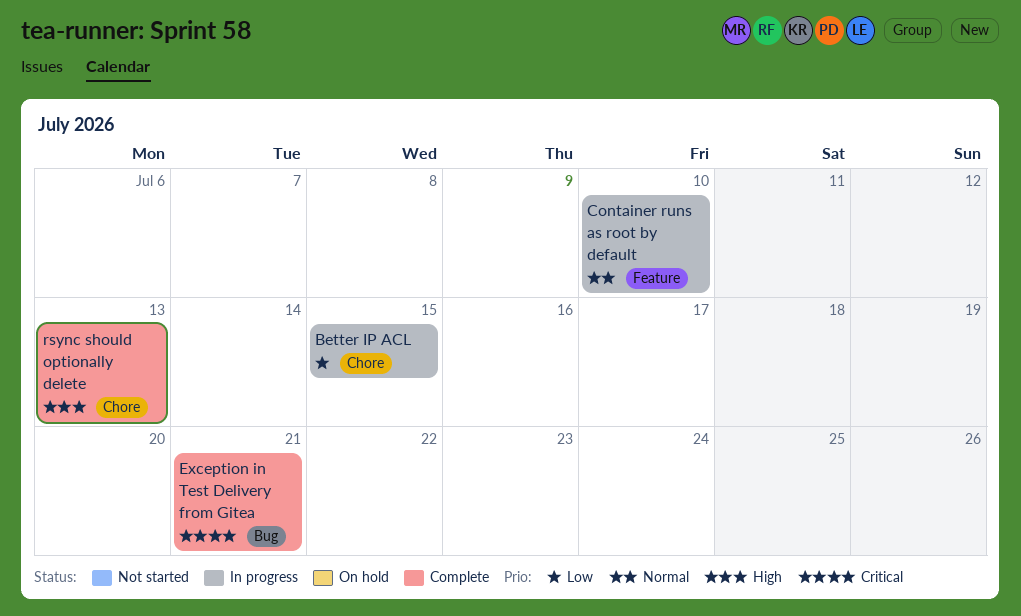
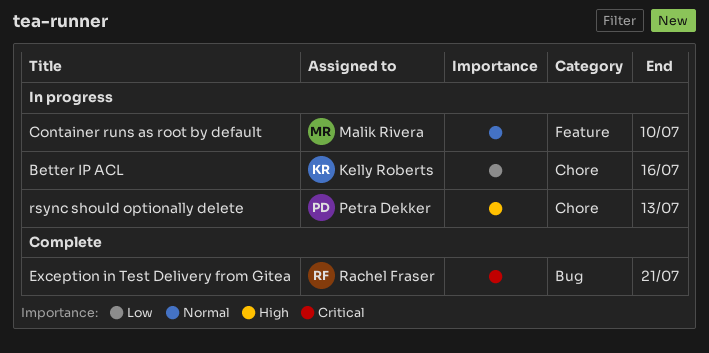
Better IP ACL, due: Jul 15 -> Jul 16
rsync should optionally delete, status: Complete -> In progress

